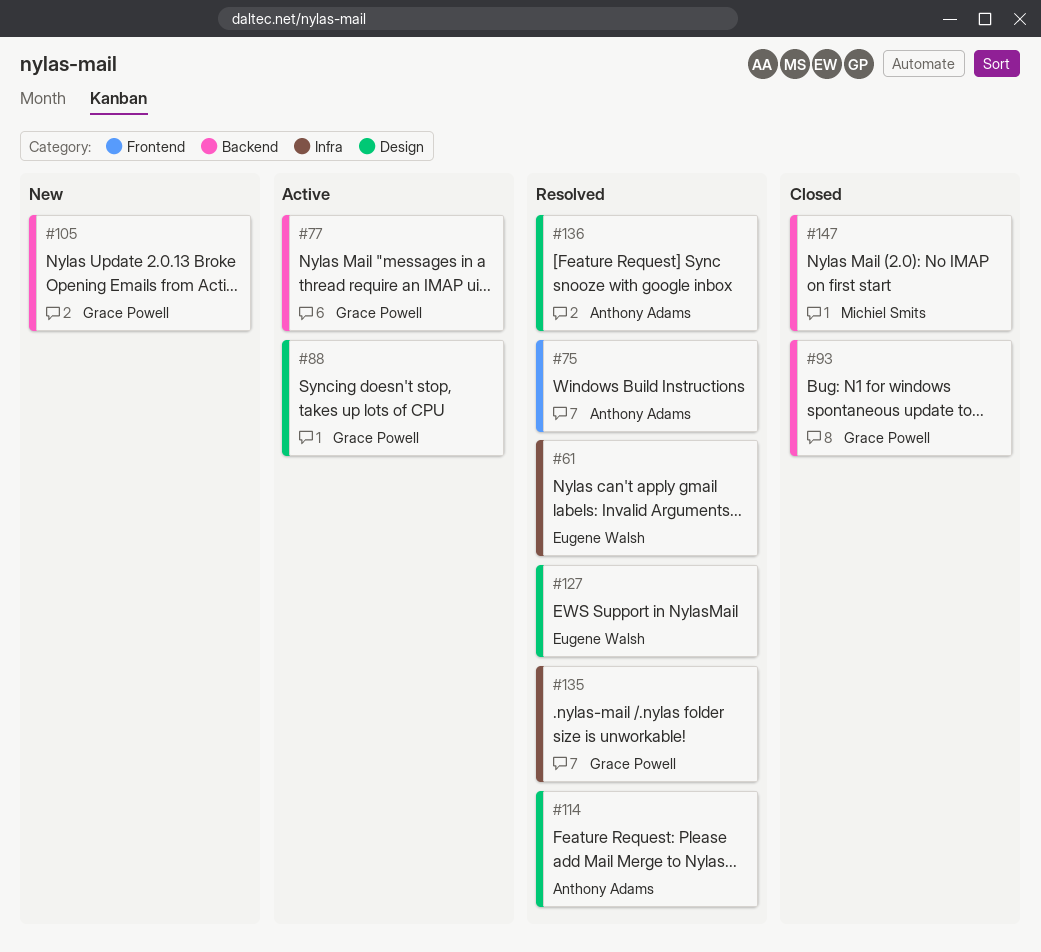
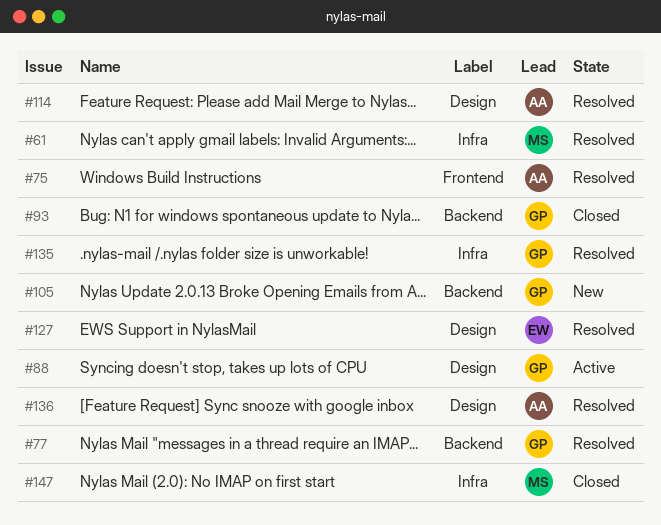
#61, owner: Eugene Walsh -> Michiel Smits
#77, status: Active -> Resolved
#147, label: Backend -> Infra

